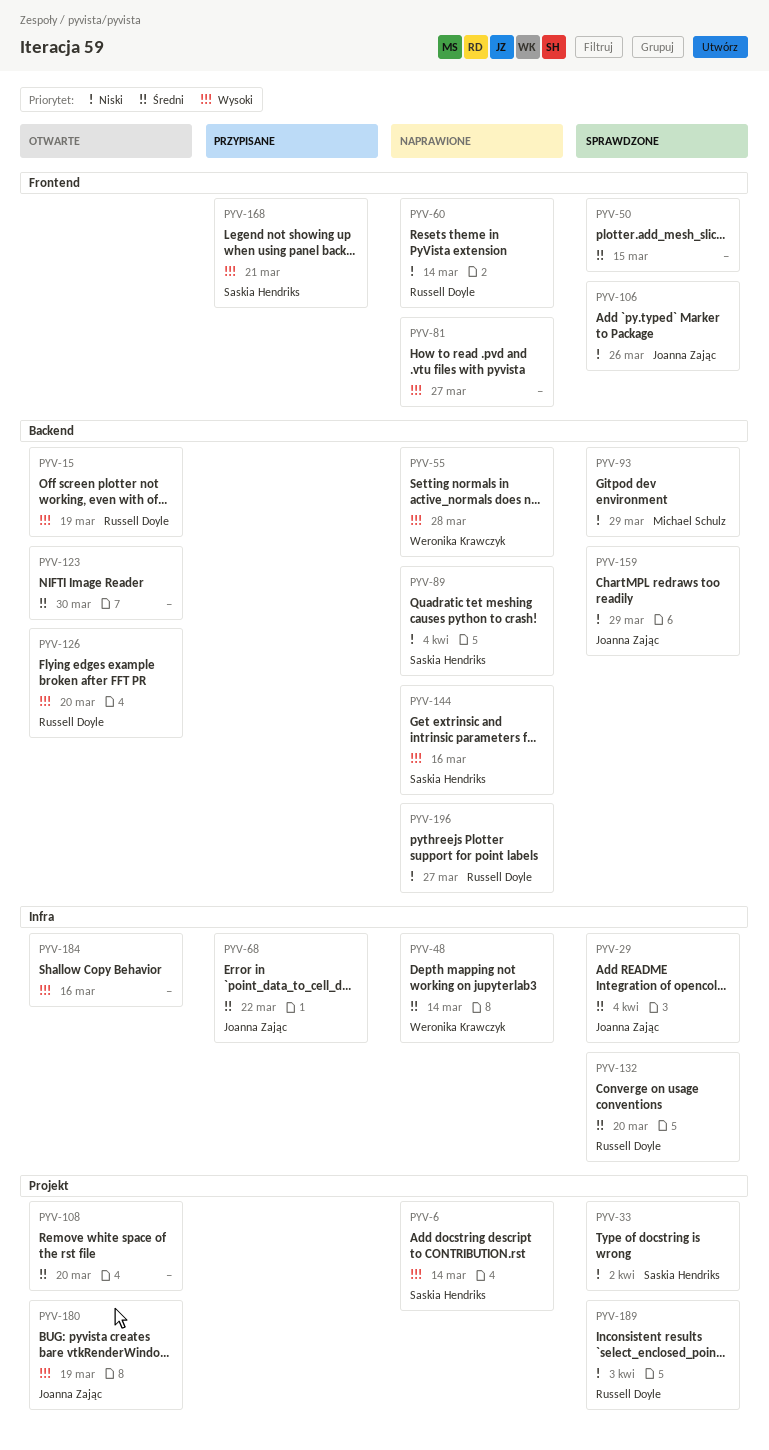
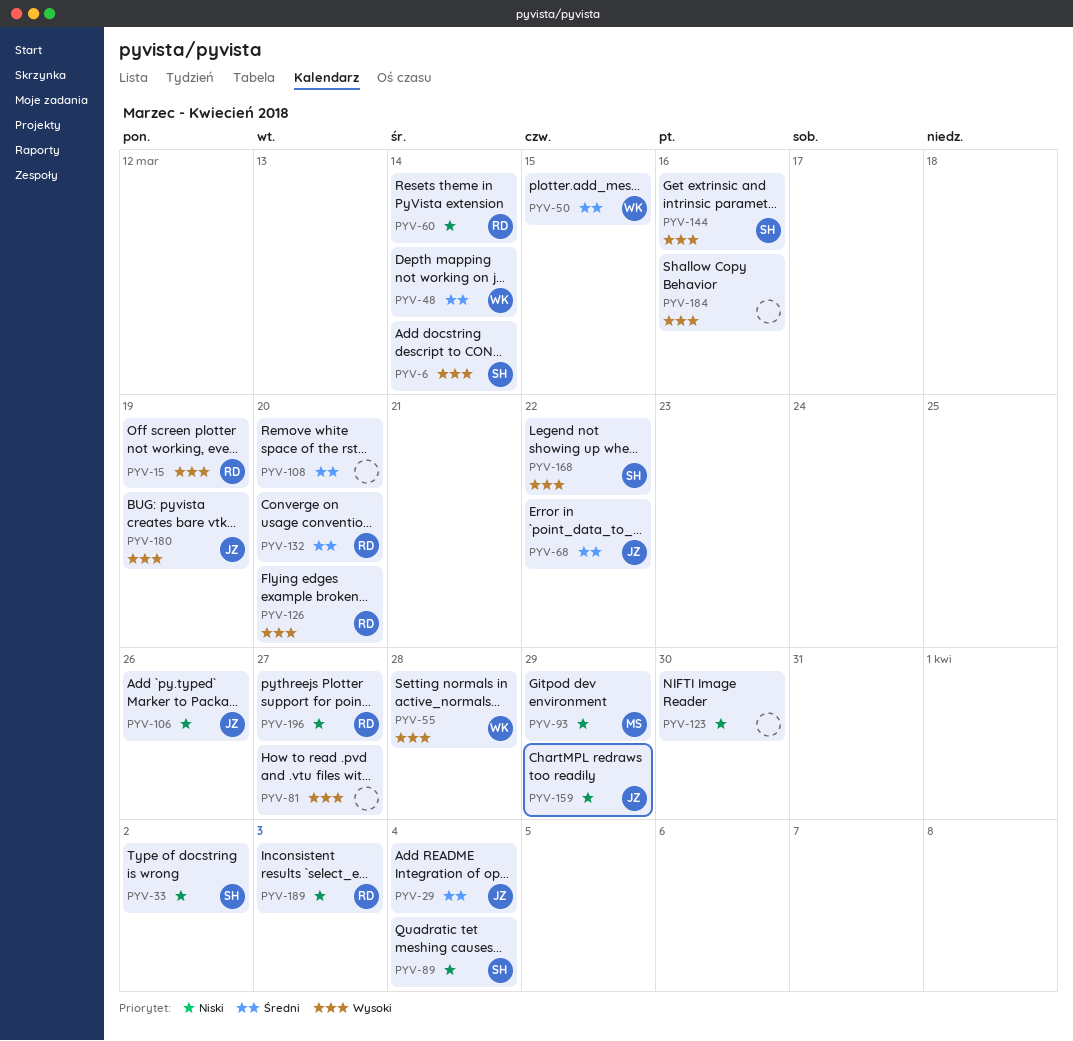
PYV-50, owner: none -> Weronika Krawczyk
PYV-123, priority: Średni -> Niski
PYV-168, due: Mar 21 -> Mar 22

